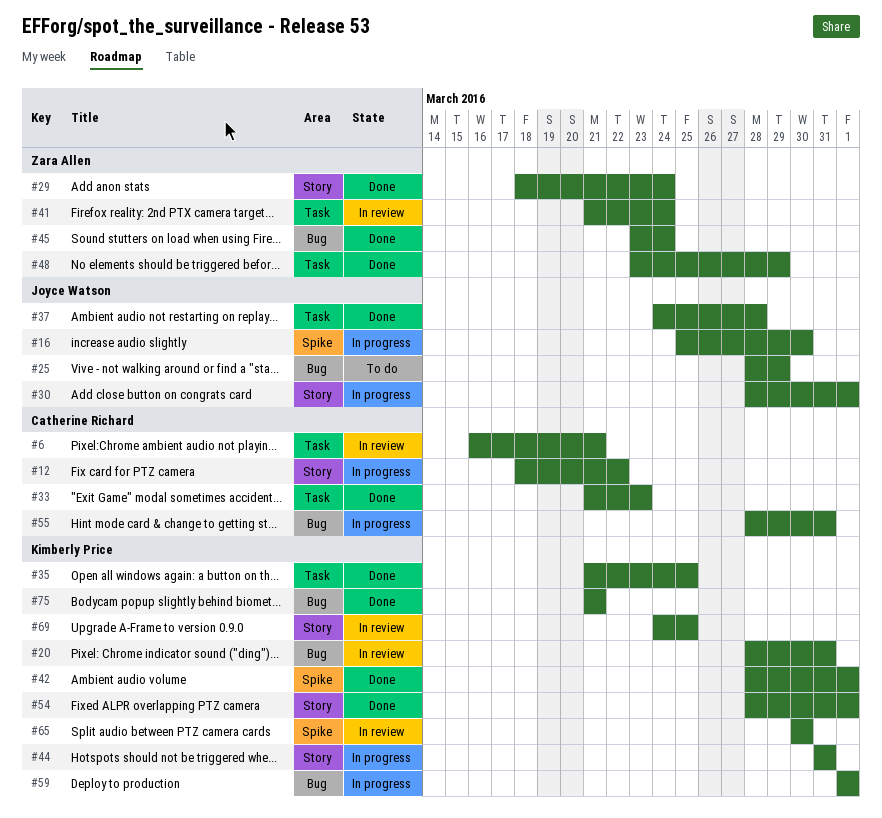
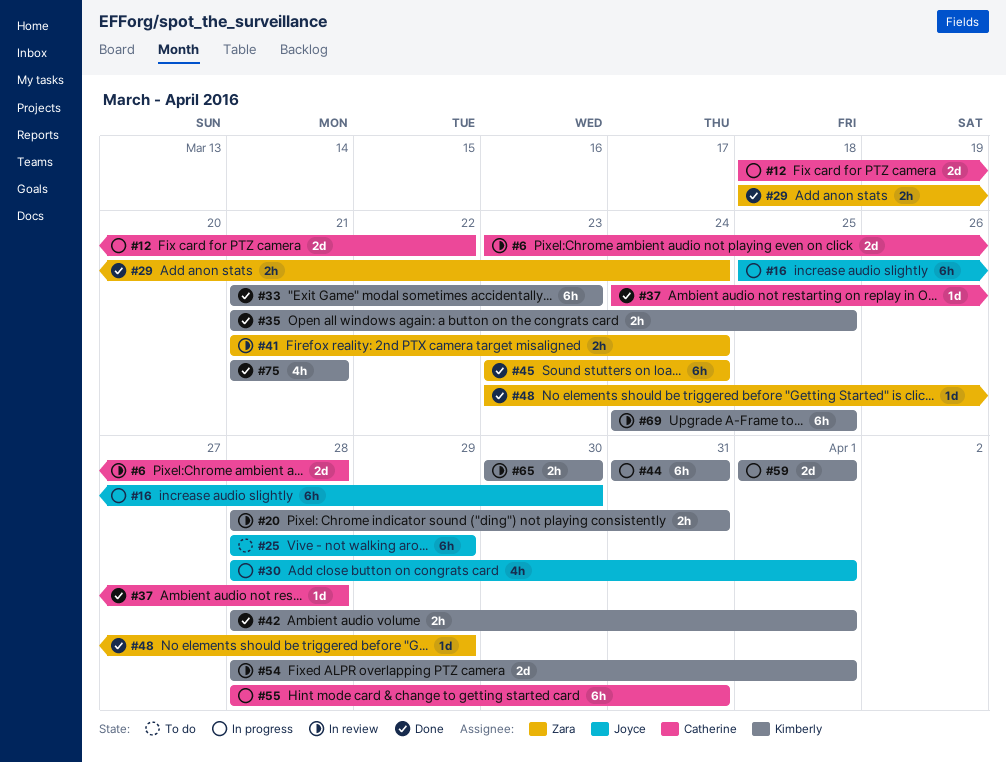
#6, start: Mar 16 -> Mar 23
#6, due: Mar 21 -> Mar 28
#33, owner: Catherine Richard -> Kimberly Price
#37, owner: Joyce Watson -> Catherine Richard
#54, status: Done -> In review

